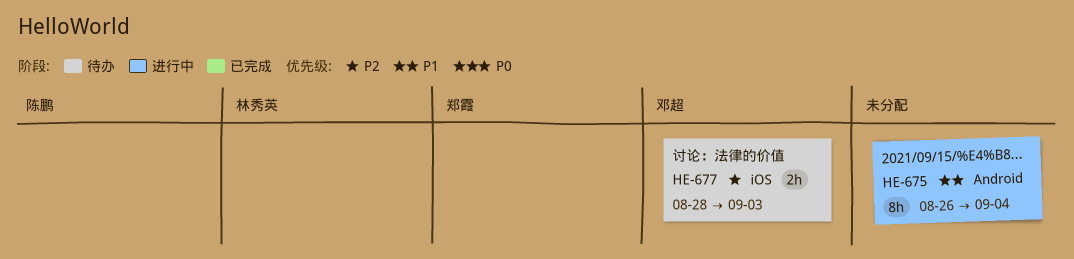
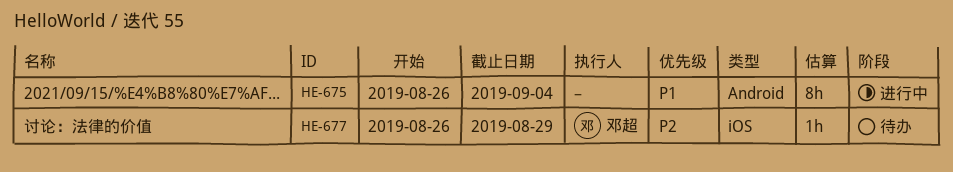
HE-677, estimate: 2h -> 1h
HE-677, start: Aug 28 -> Aug 26
HE-677, due: Sep 3 -> Aug 29

